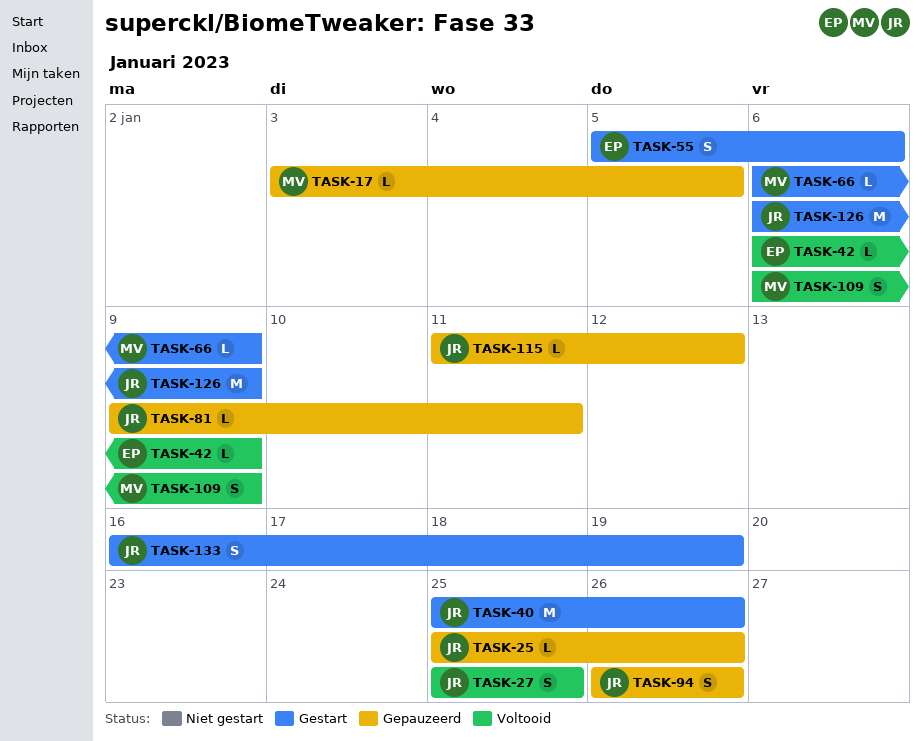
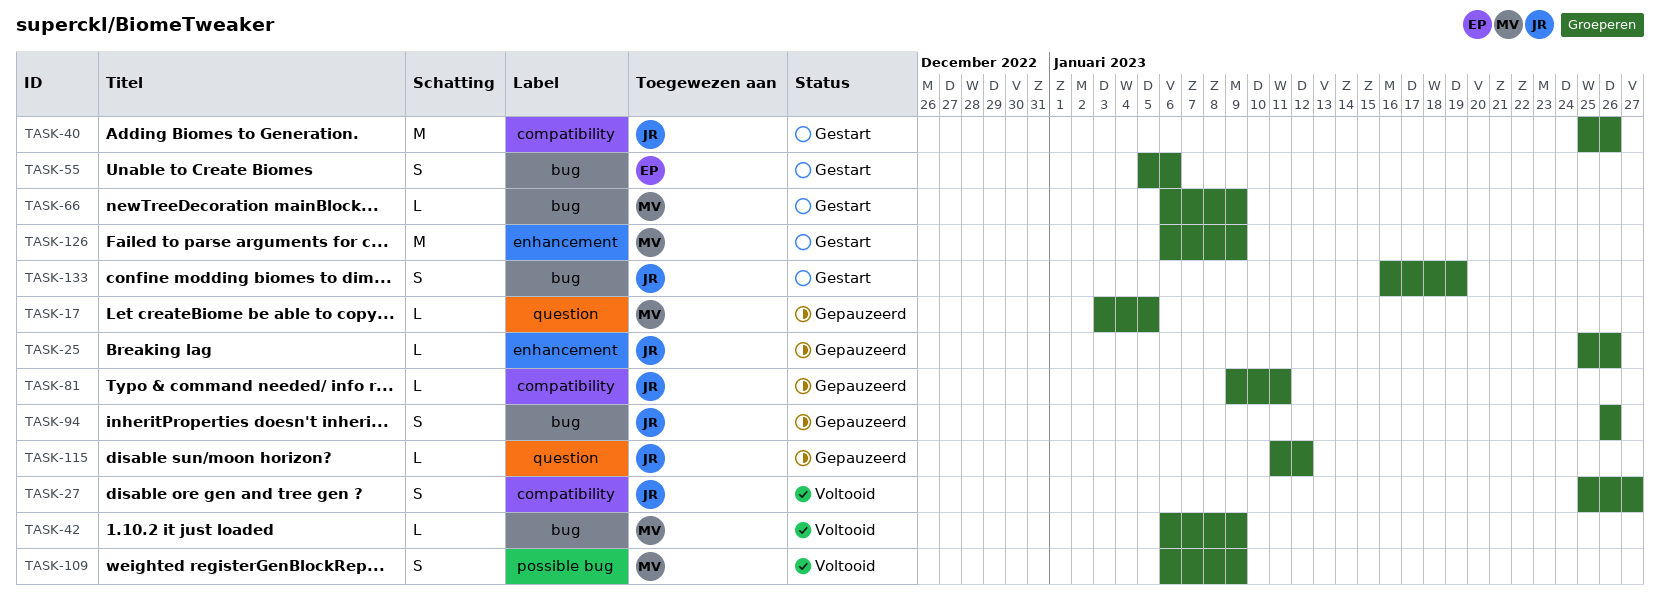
TASK-27, due: Jan 25 -> Jan 27
TASK-42, owner: EP -> MV
TASK-126, owner: JR -> MV

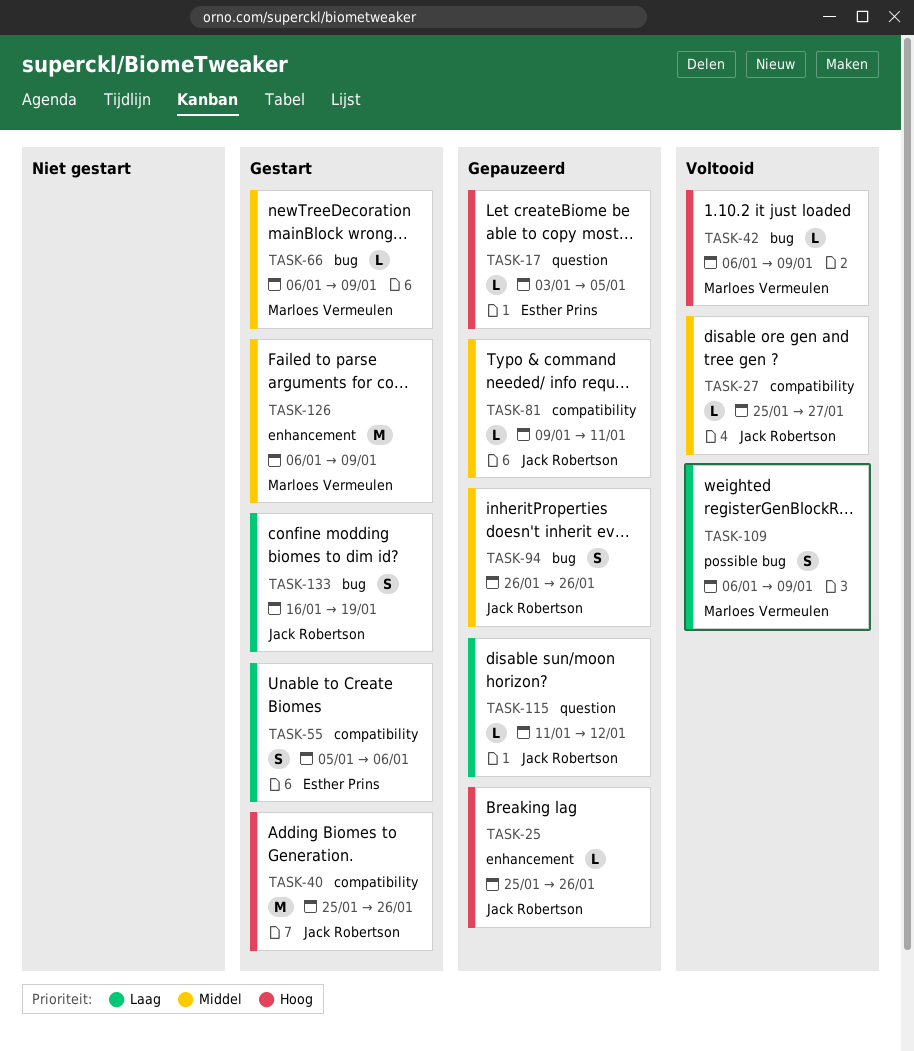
TASK-17, owner: Marloes Vermeulen -> Esther Prins
TASK-27, estimate: S -> L
TASK-55, label: bug -> compatibility

